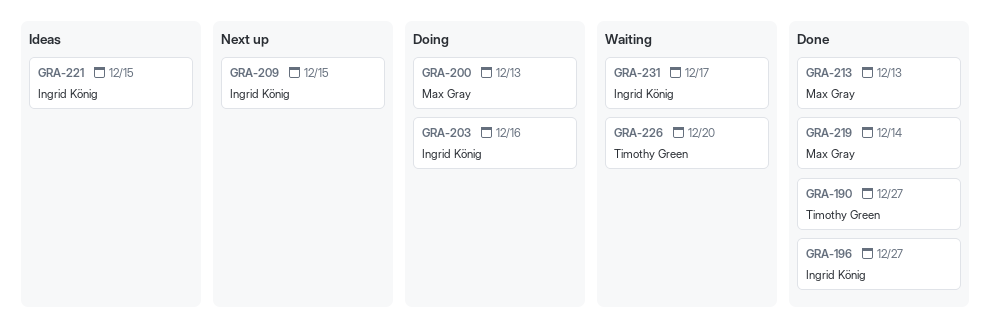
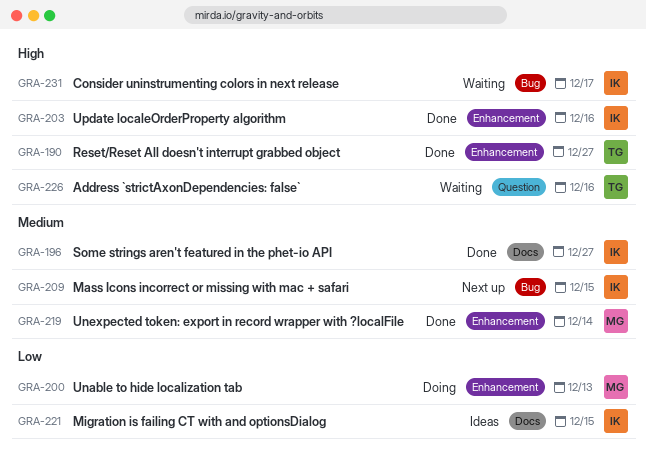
GRA-203, status: Doing -> Done
GRA-213: present -> none
GRA-226, due: Dec 20 -> Dec 16

